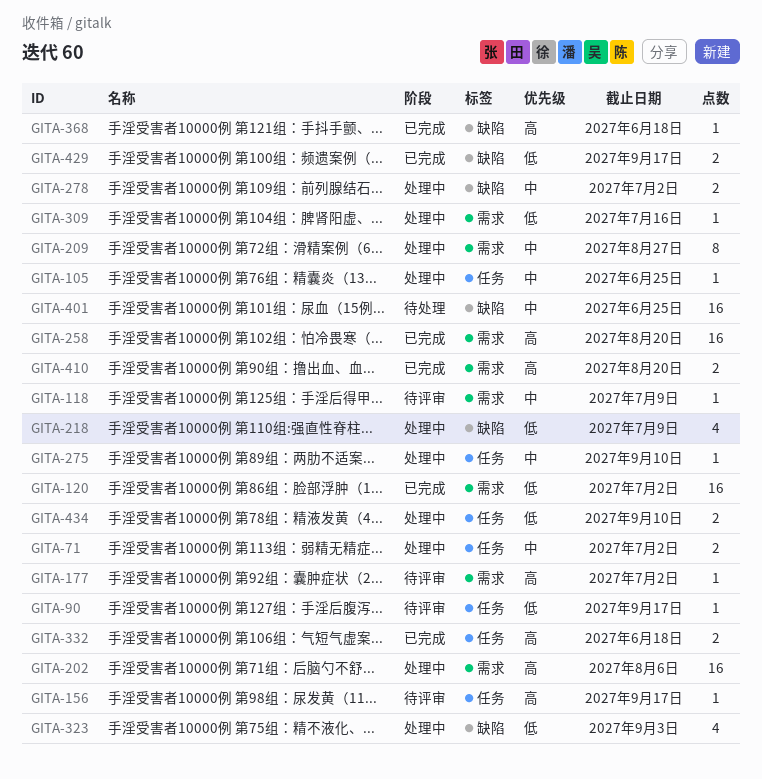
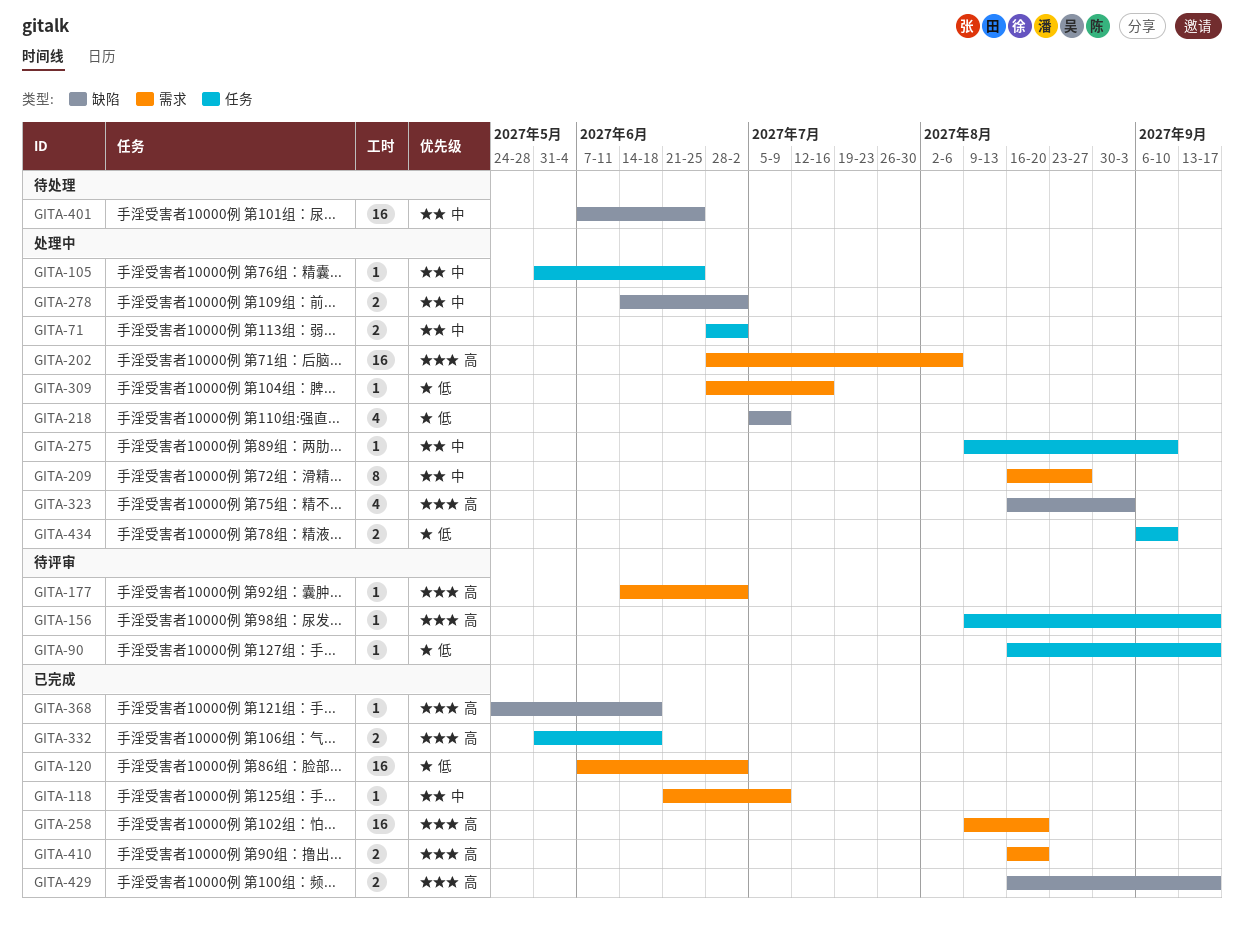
GITA-118, status: 待评审 -> 已完成
GITA-323, priority: 低 -> 高
GITA-429, priority: 低 -> 高

